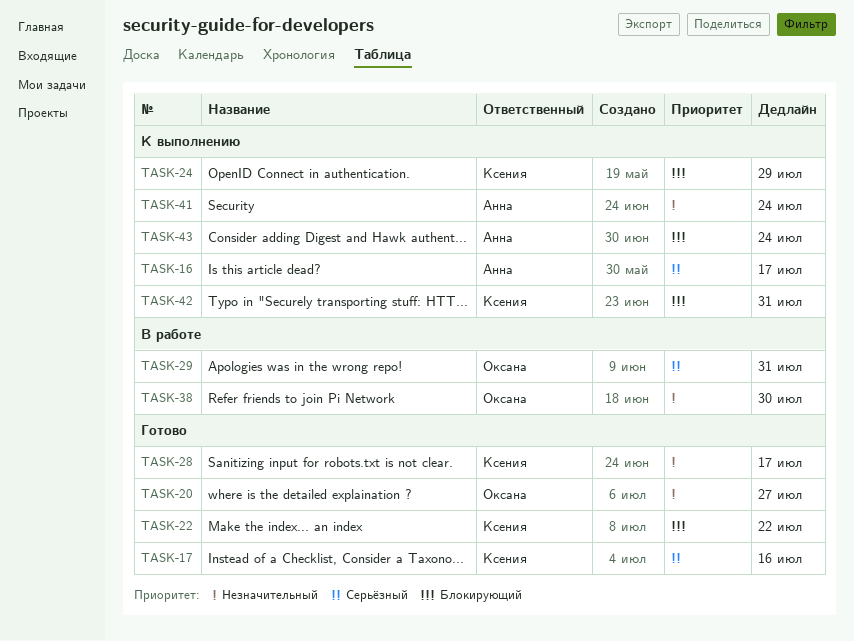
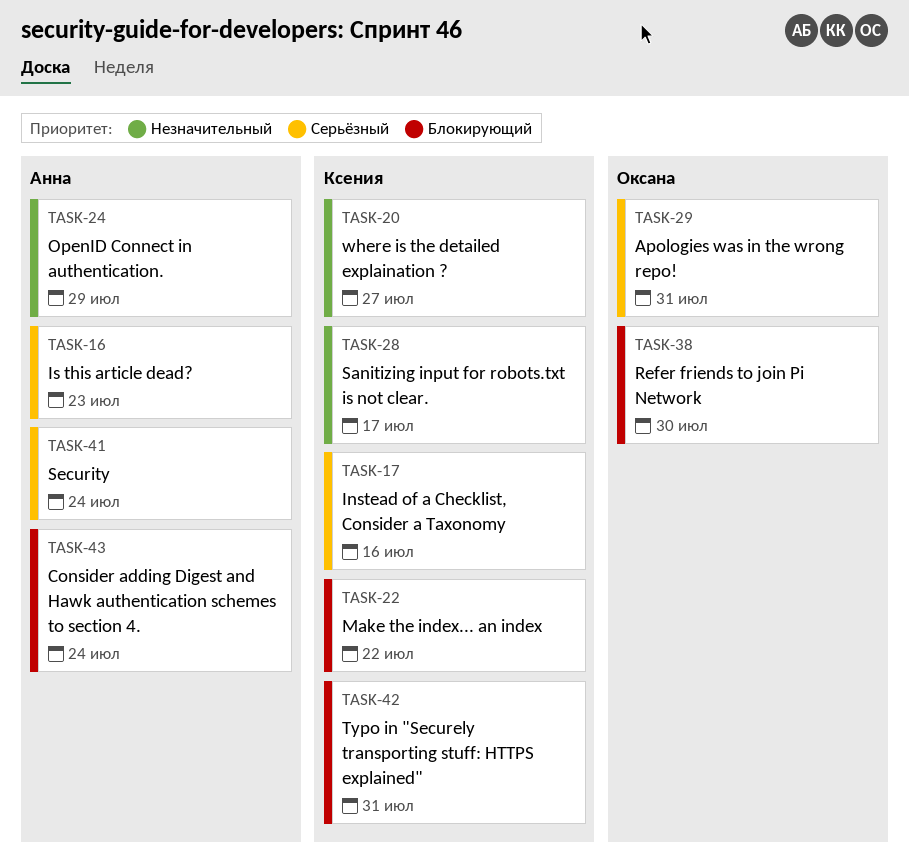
TASK-16, due: Jul 17 -> Jul 23
TASK-20, owner: Оксана -> Ксения
TASK-24, owner: Ксения -> Анна
TASK-24, priority: Блокирующий -> Незначительный
TASK-38, priority: Незначительный -> Блокирующий
TASK-41, priority: Незначительный -> Серьёзный

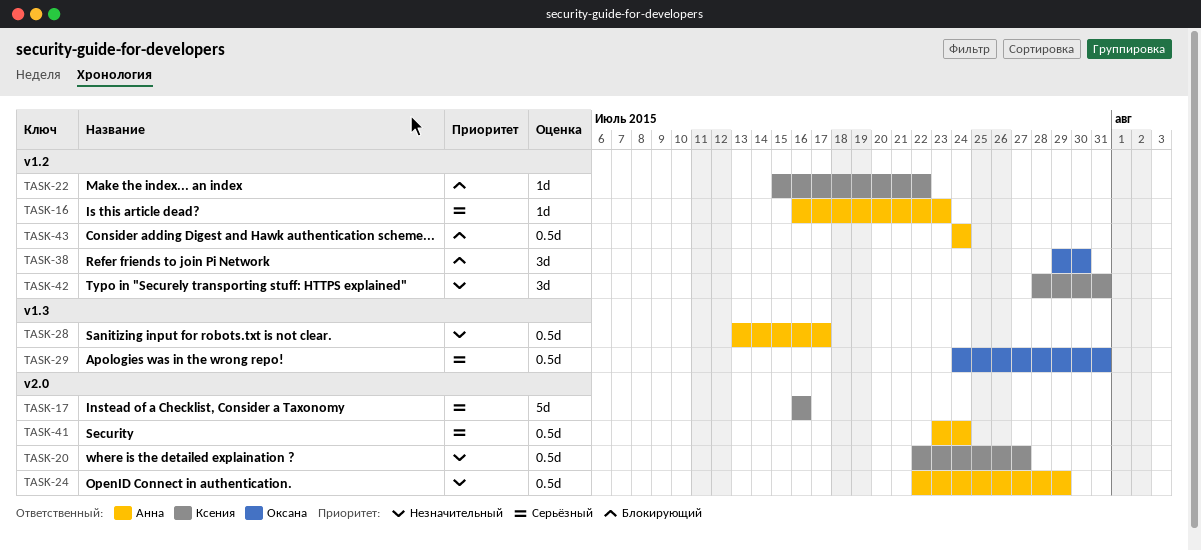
TASK-28, owner: Ксения -> Анна
TASK-42, priority: Блокирующий -> Незначительный

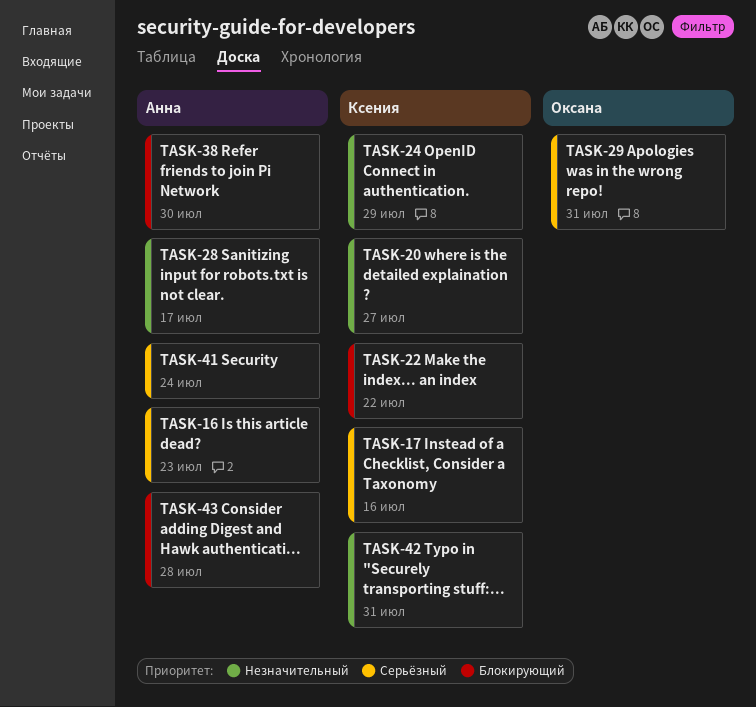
TASK-24, owner: Анна -> Ксения
TASK-38, owner: Оксана -> Анна
TASK-43, due: Jul 24 -> Jul 28

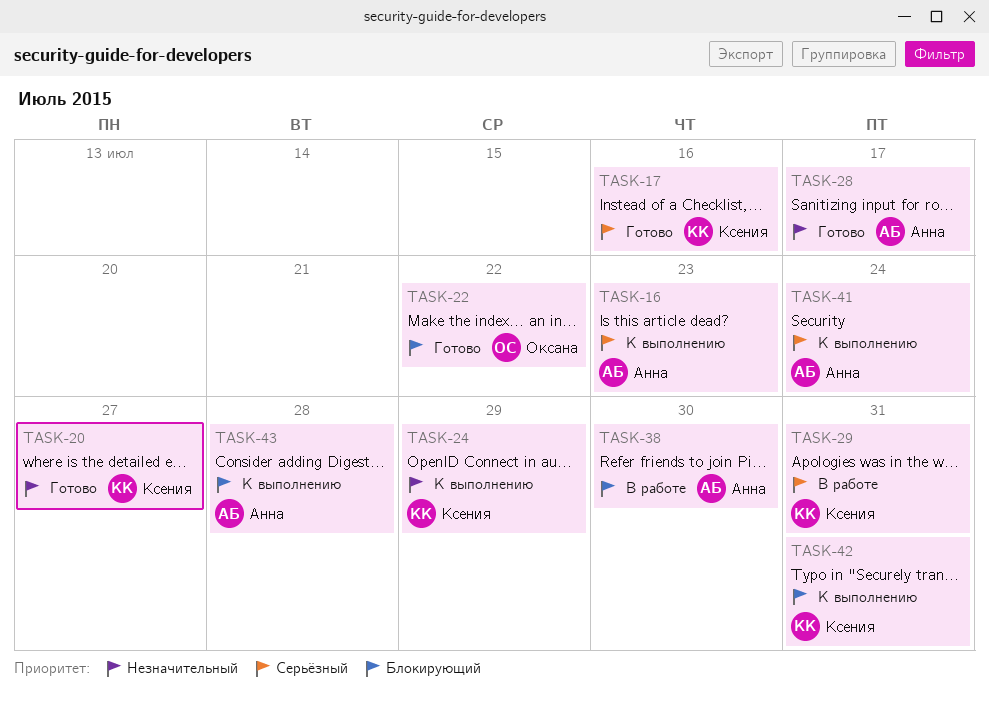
TASK-22, owner: Ксения -> Оксана
TASK-29, owner: Оксана -> Ксения
TASK-42, priority: Незначительный -> Блокирующий

